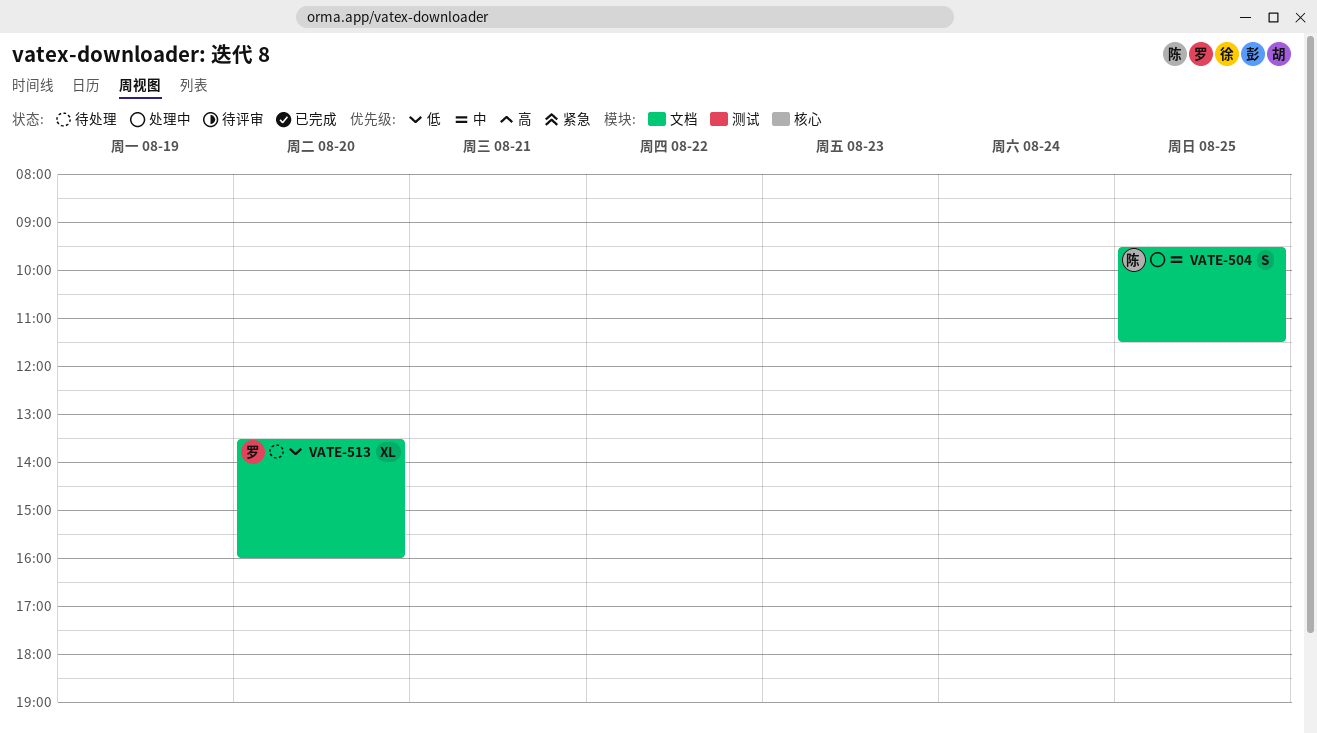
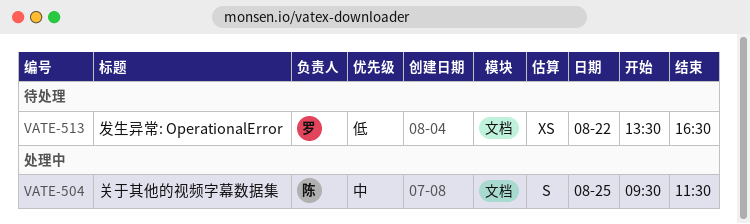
VATE-513, estimate: XL -> XS
VATE-513, day: Aug 20 -> Aug 22
VATE-513, ends: 16:00 -> 16:30

